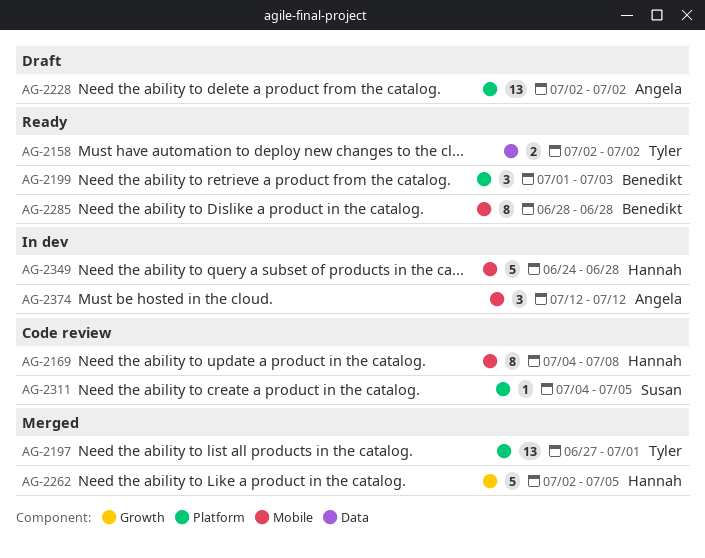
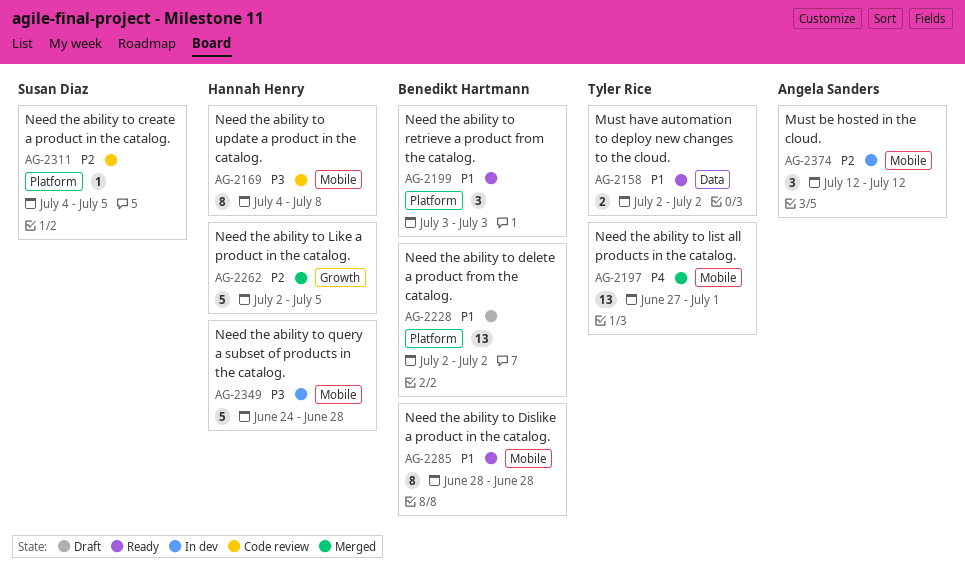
AG-2197, label: Platform -> Mobile
AG-2199, start: Jul 1 -> Jul 3
AG-2228, owner: Angela Sanders -> Benedikt Hartmann

